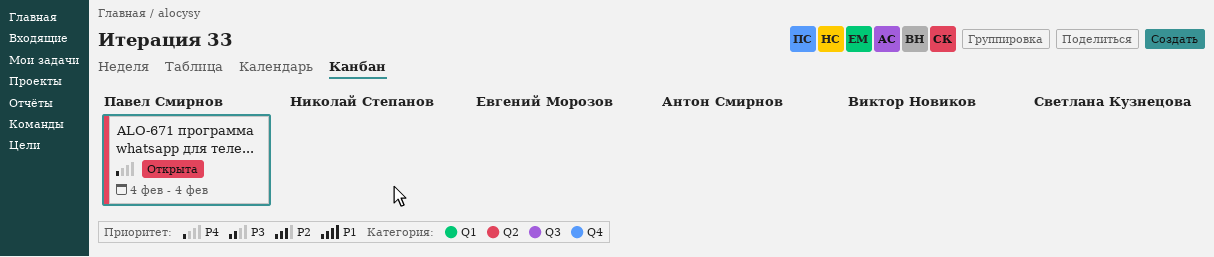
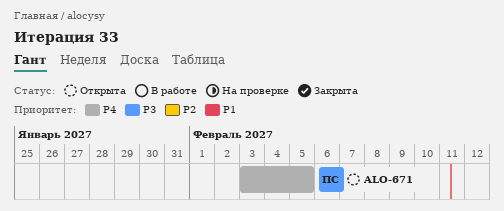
ALO-671, start: Feb 4 -> Feb 3
ALO-671, due: Feb 4 -> Feb 5

